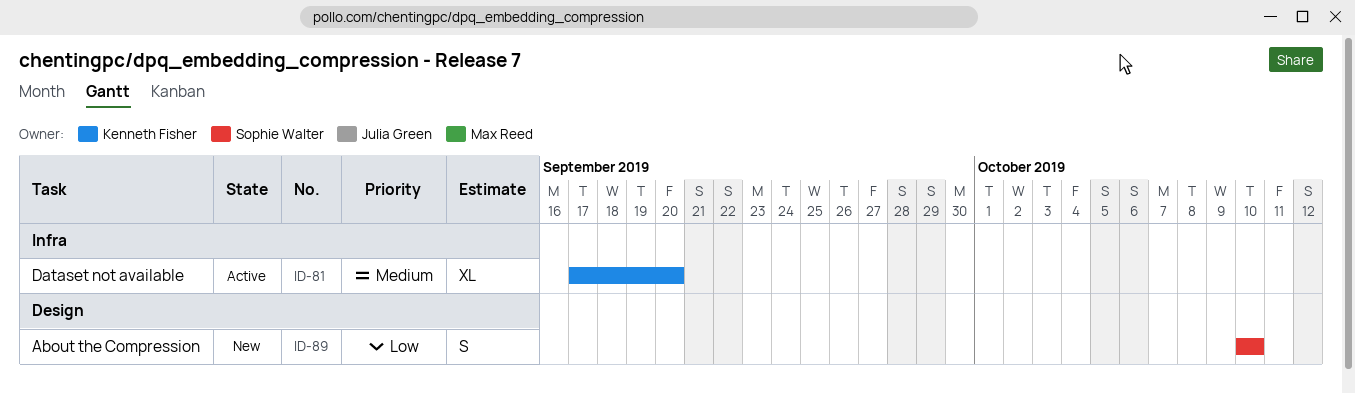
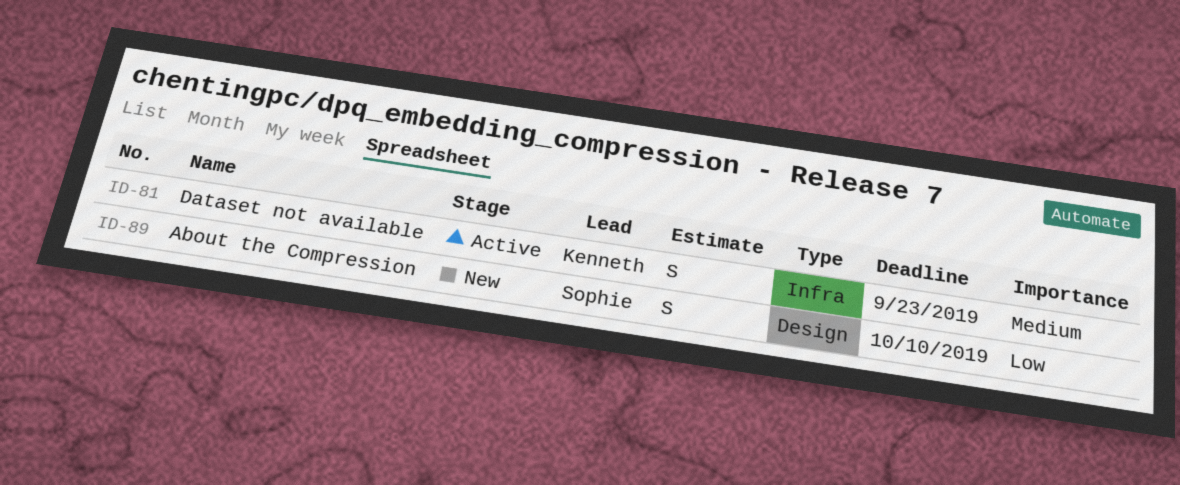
ID-81, estimate: XL -> S
ID-81, due: Sep 20 -> Sep 23

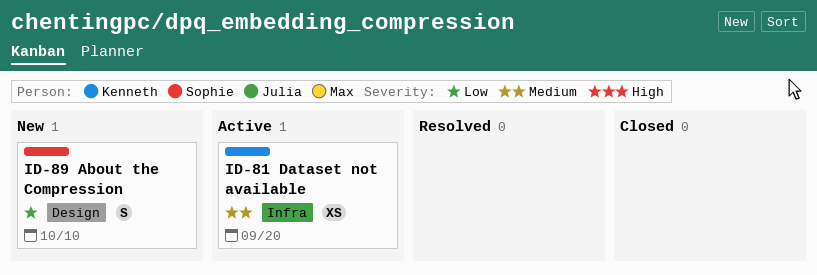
ID-81, estimate: S -> XS
ID-81, due: Sep 23 -> Sep 20

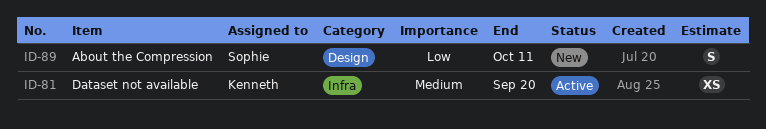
ID-89, due: Oct 10 -> Oct 11

